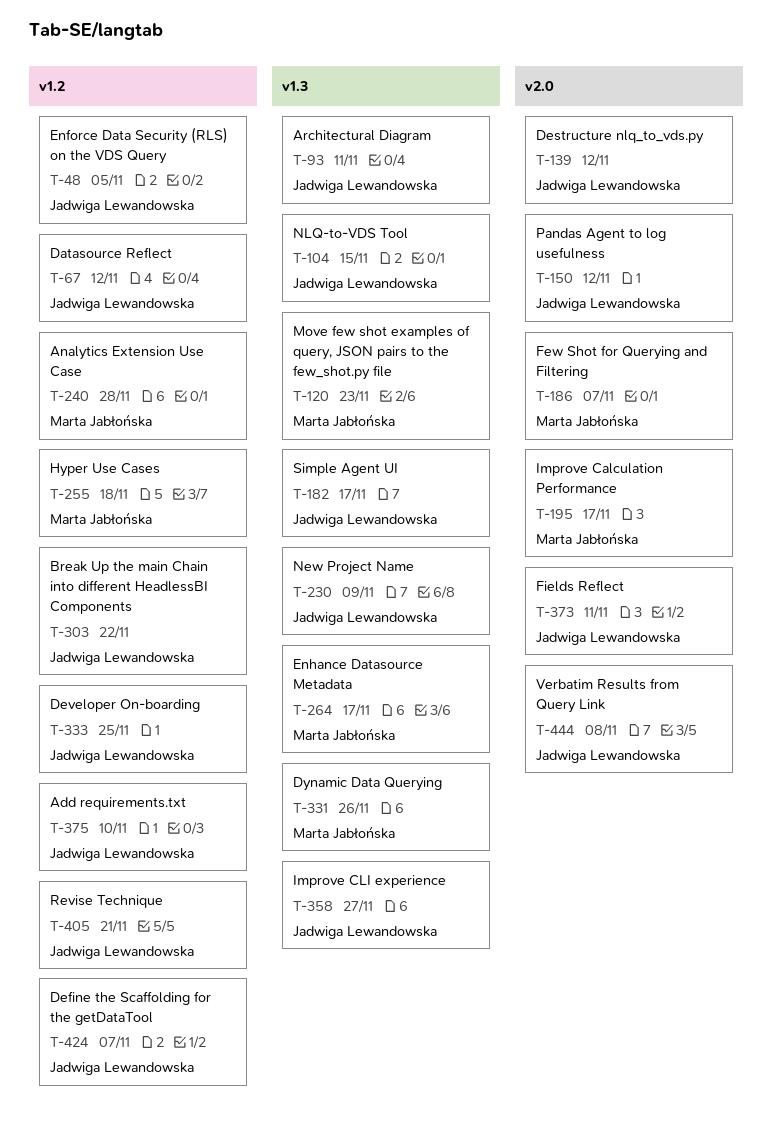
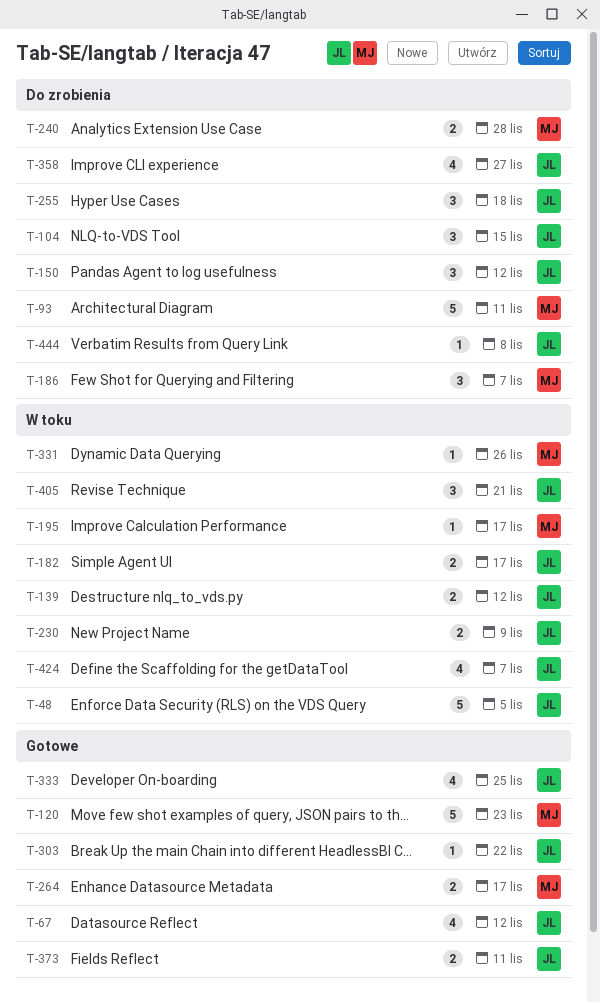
T-93, owner: Jadwiga Lewandowska -> Marta Jabłońska
T-255, owner: Marta Jabłońska -> Jadwiga Lewandowska
T-375: present -> none

